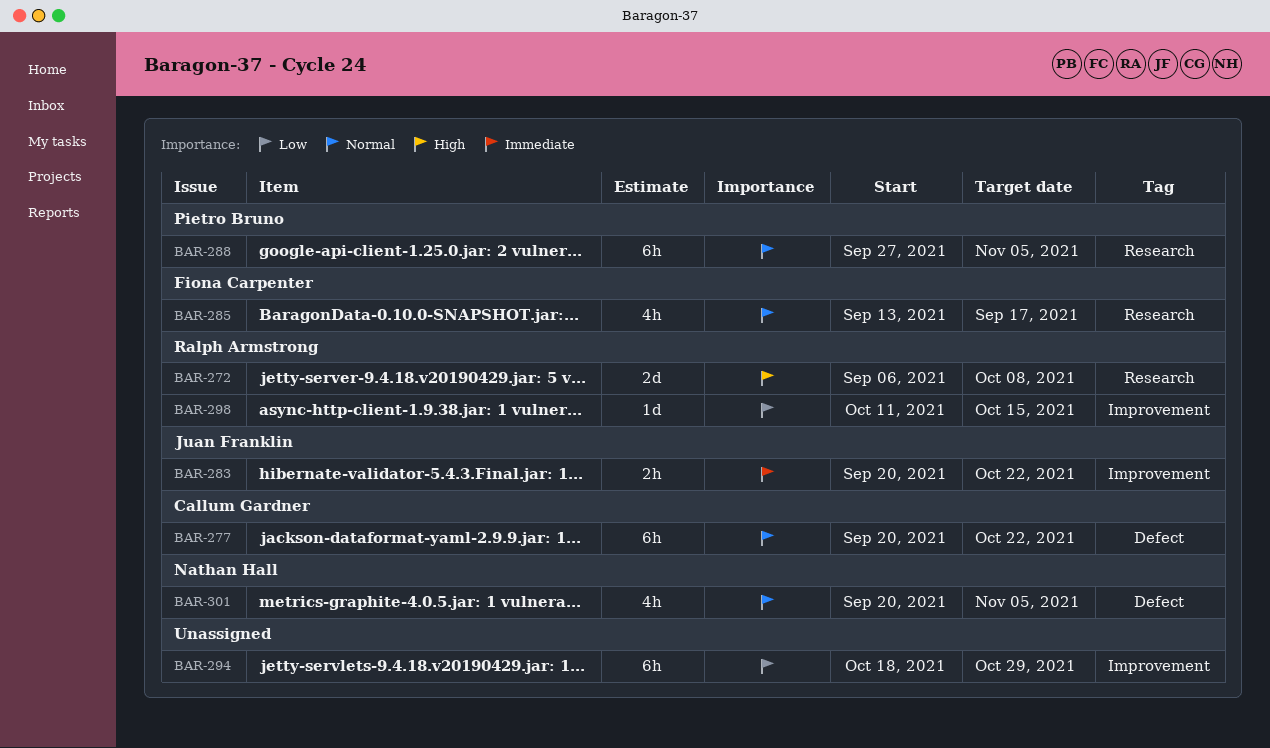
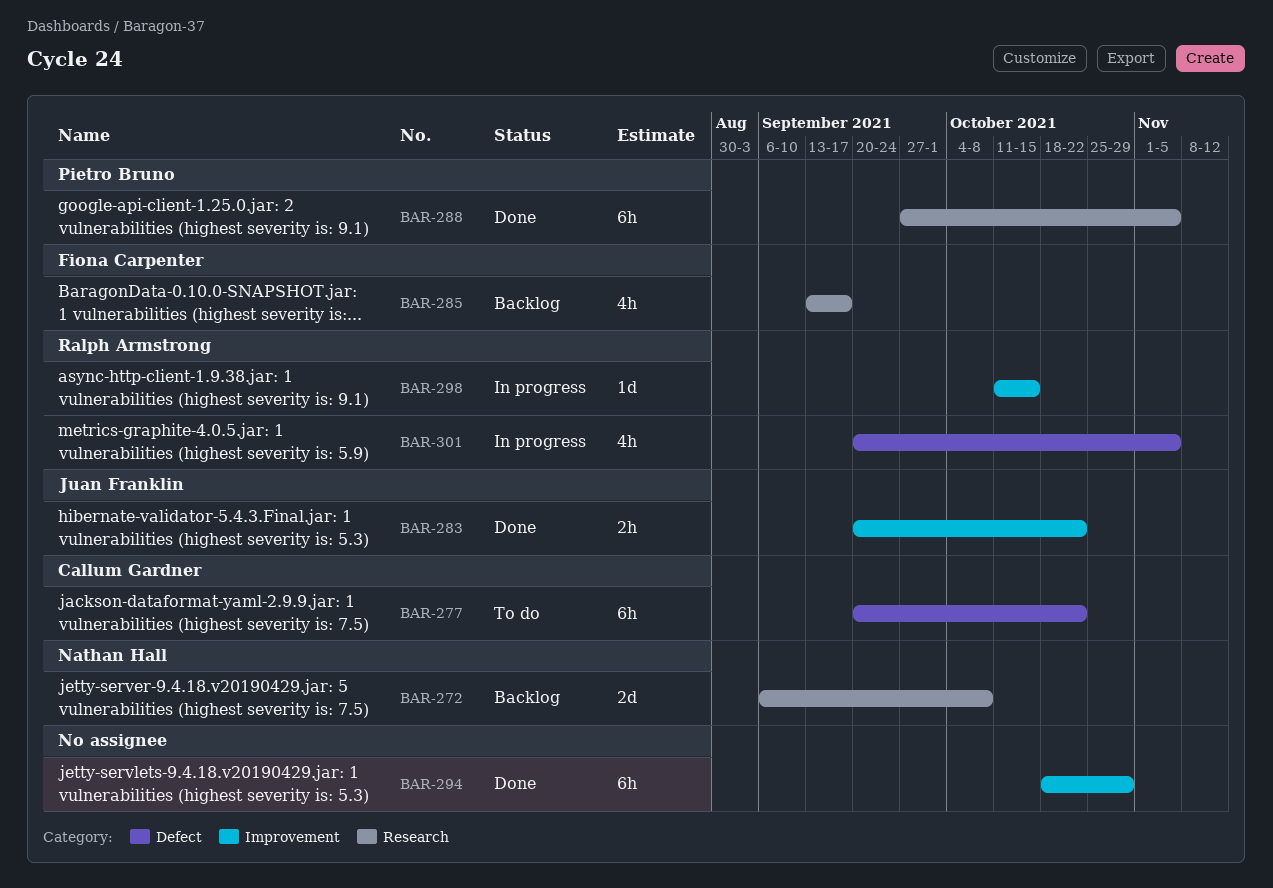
BAR-272, owner: Ralph Armstrong -> Nathan Hall
BAR-301, owner: Nathan Hall -> Ralph Armstrong

